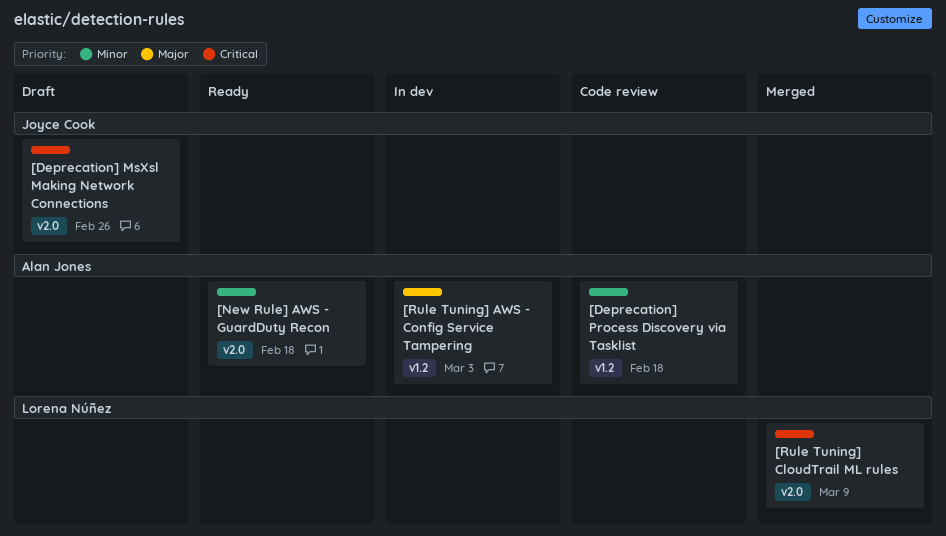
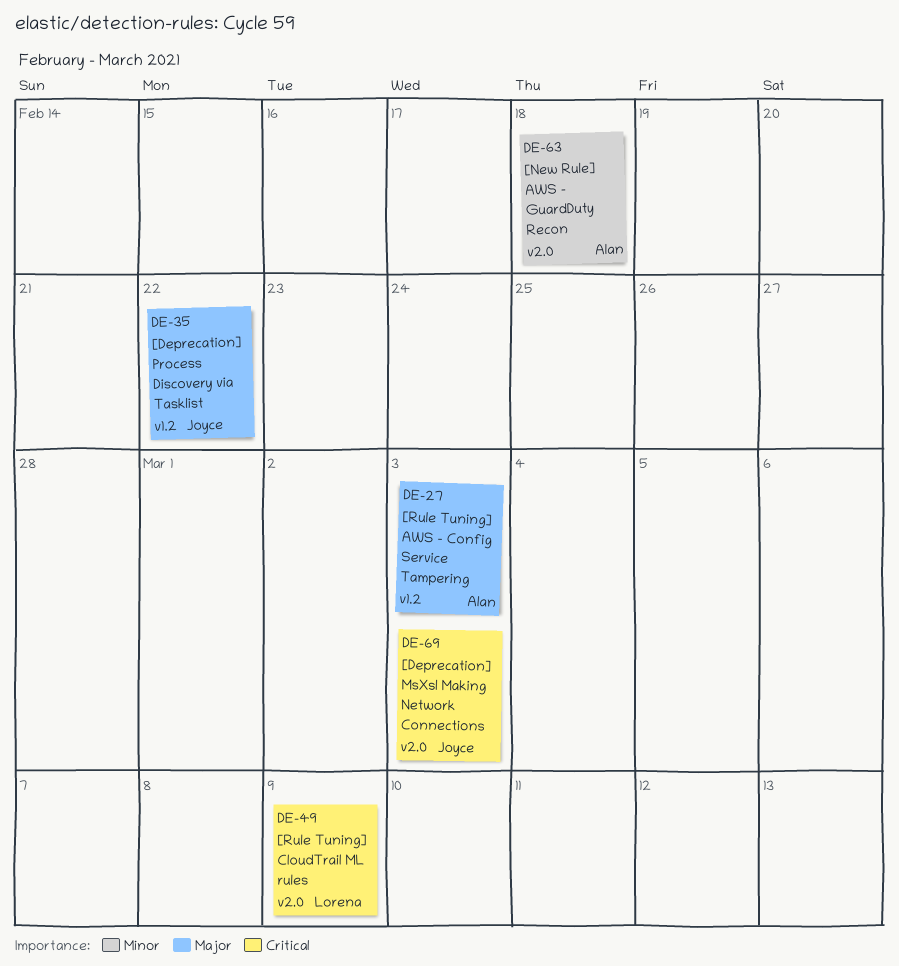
[Deprecation] MsXsl Making Network Connections, due: Feb 26 -> Mar 3
[Deprecation] Process Discovery via Tasklist, owner: Alan Jones -> Joyce Cook
[Deprecation] Process Discovery via Tasklist, priority: Minor -> Major
[Deprecation] Process Discovery via Tasklist, due: Feb 18 -> Feb 22

